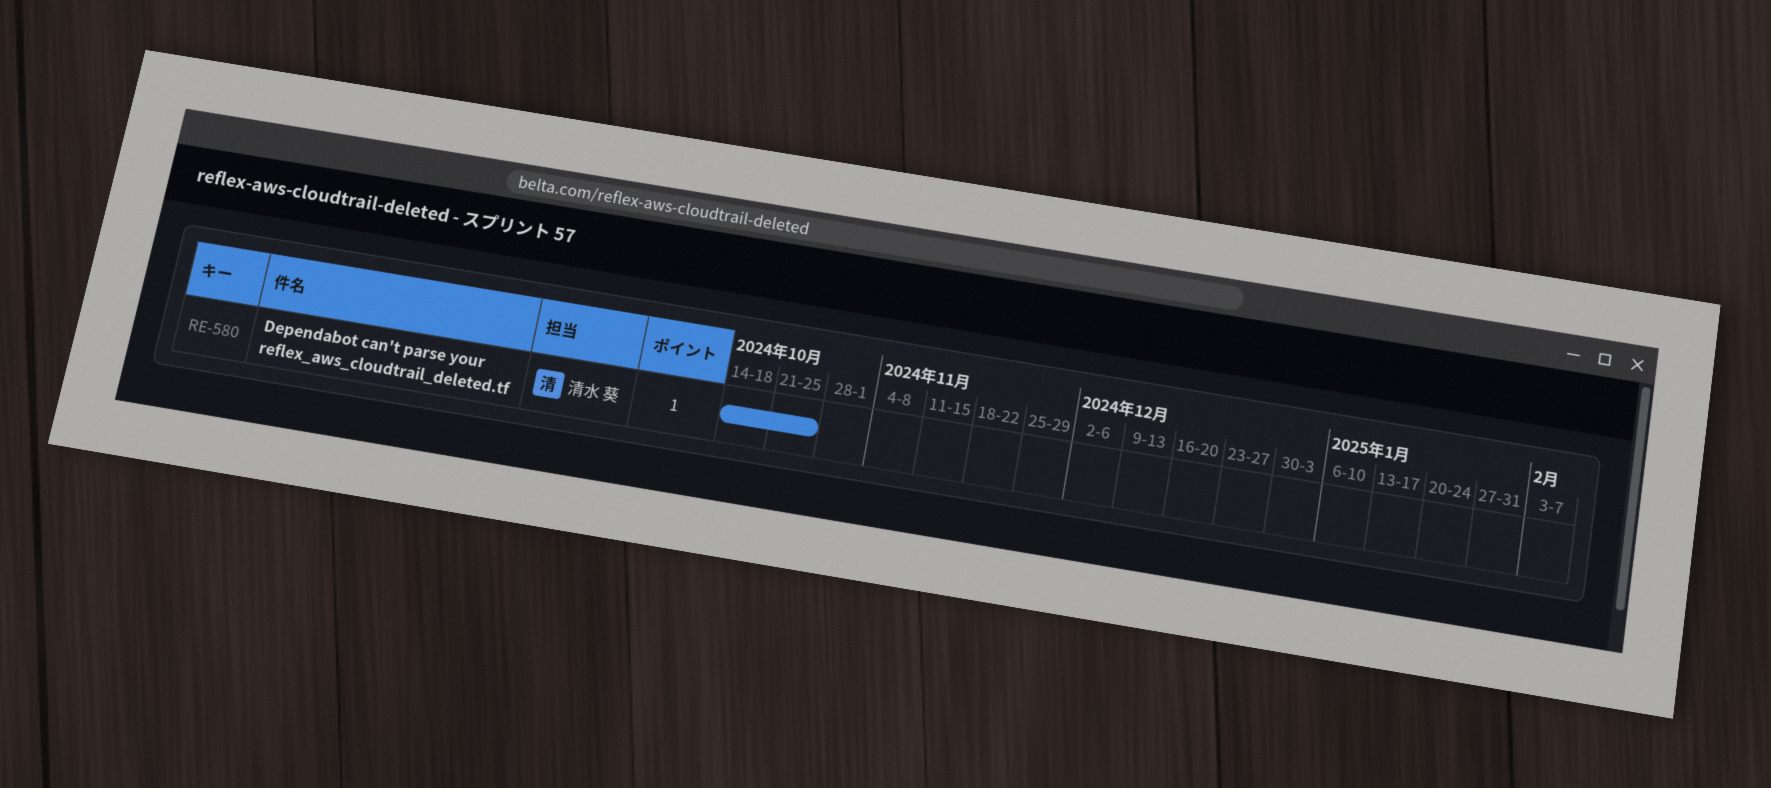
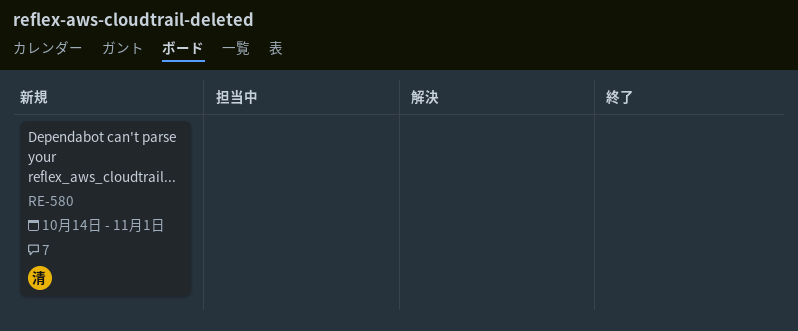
RE-580, due: Oct 25 -> Nov 1

